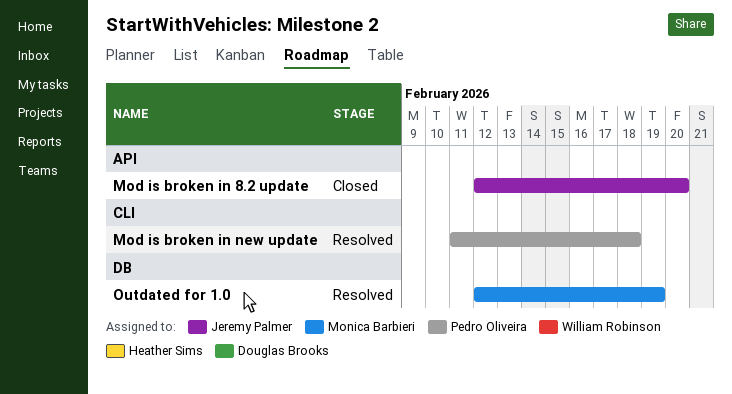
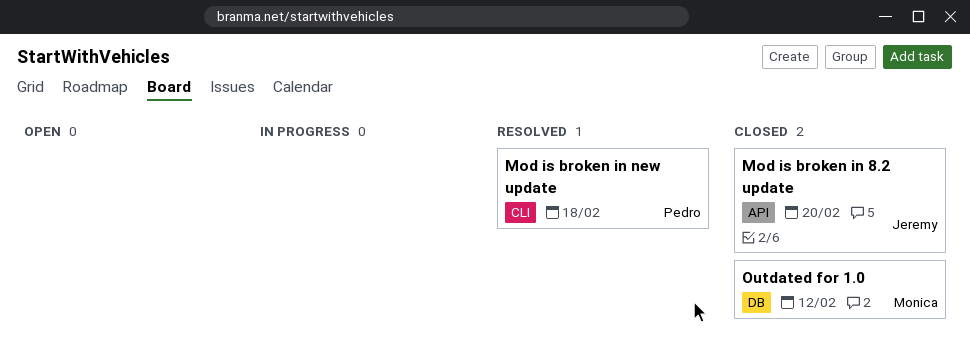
Outdated for 1.0, status: Resolved -> Closed
Outdated for 1.0, due: Feb 19 -> Feb 12

